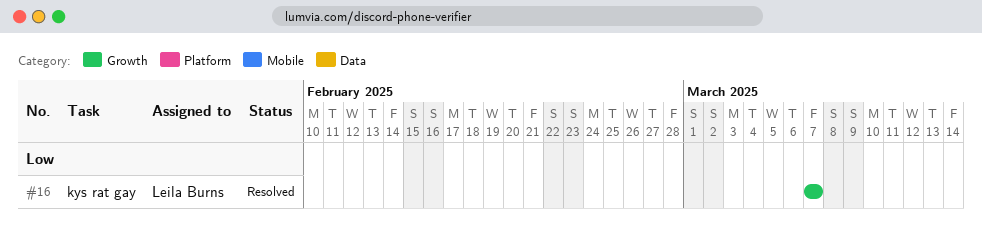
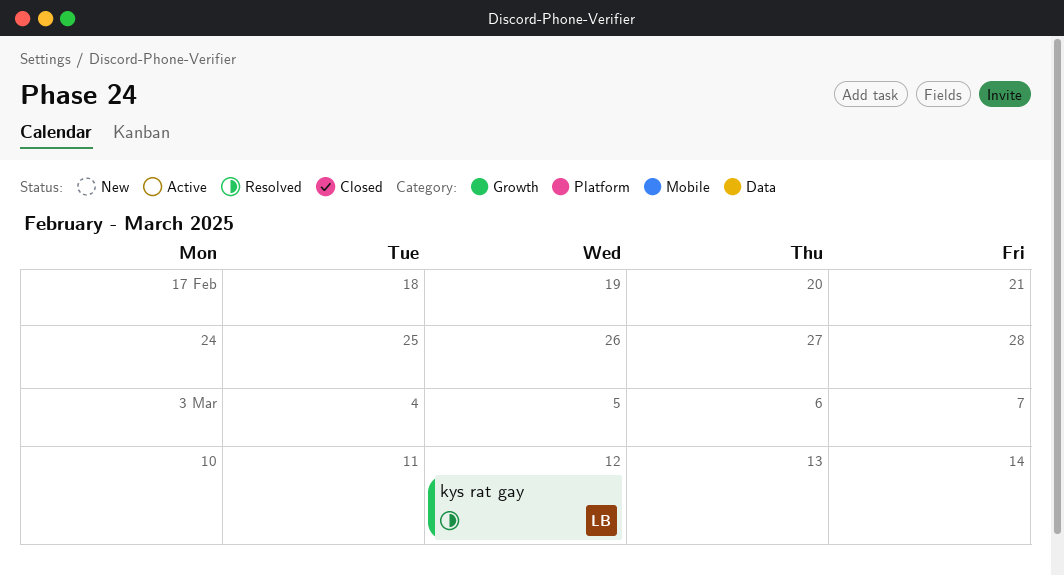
kys rat gay, due: Mar 7 -> Mar 12

